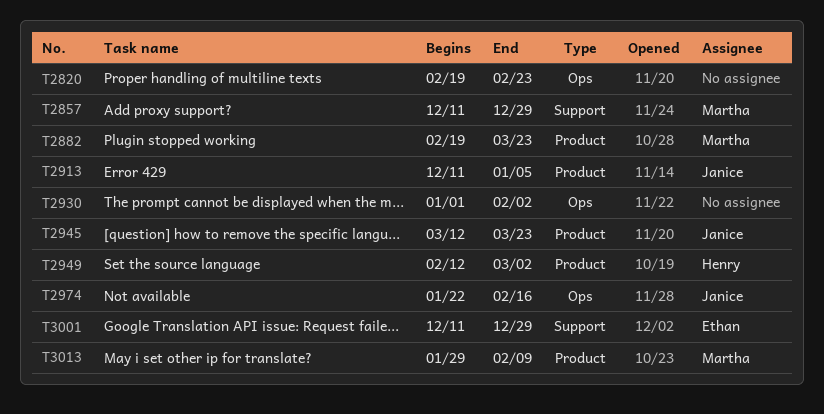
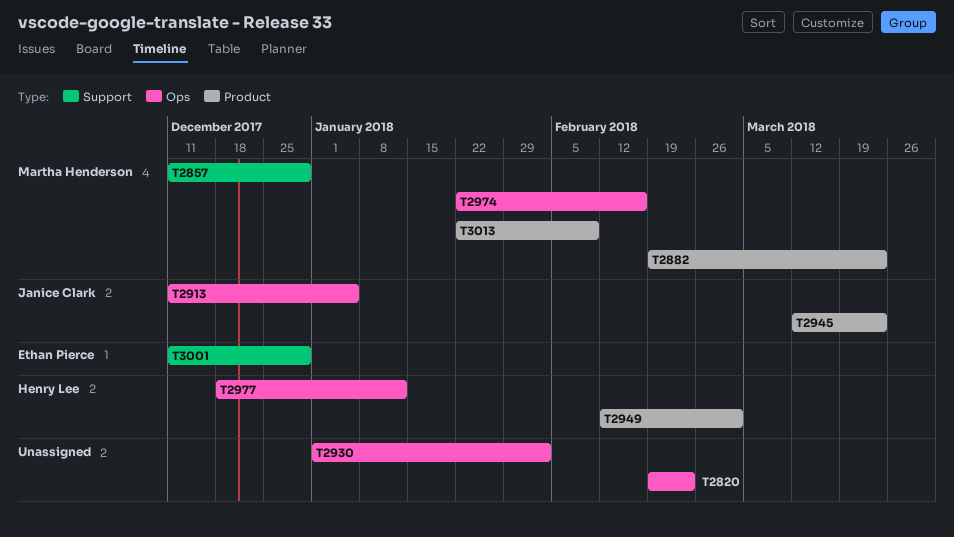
T2913, label: Product -> Ops
T2974, owner: Janice Clark -> Martha Henderson
T2977: none -> present
T3013, start: Jan 29 -> Jan 22

